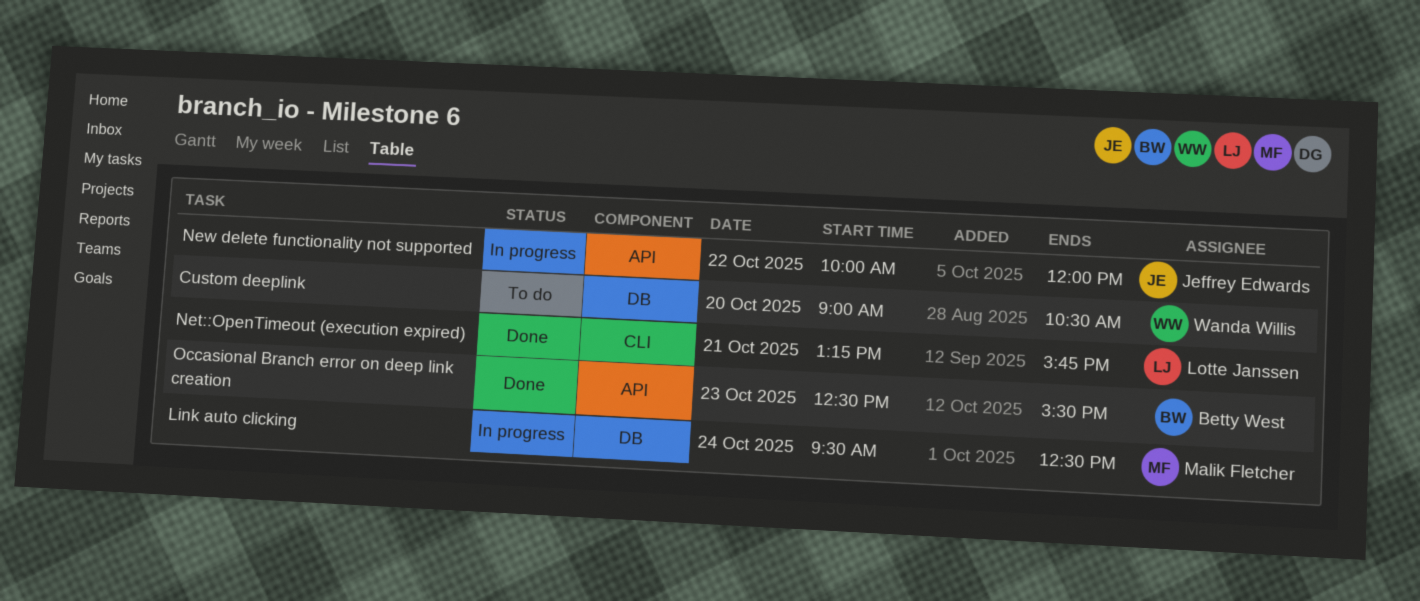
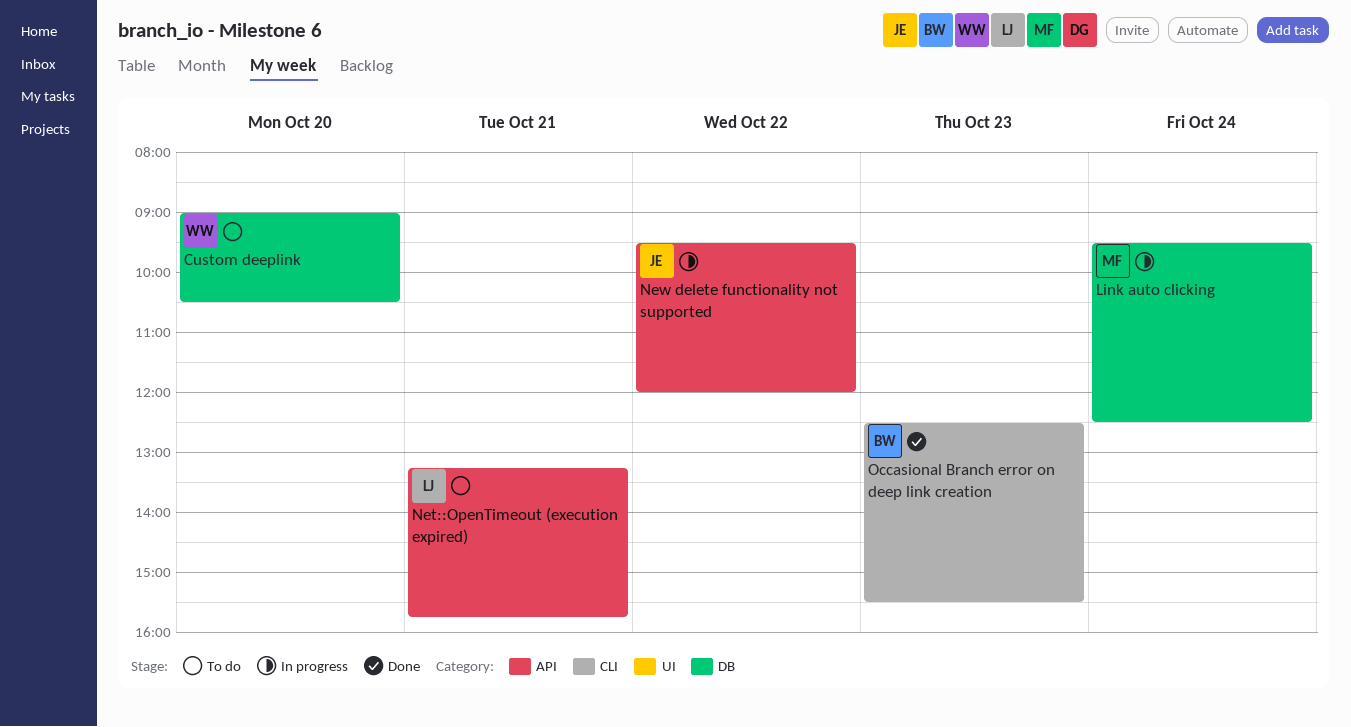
Net::OpenTimeout (execution expired), status: Done -> To do
Net::OpenTimeout (execution expired), label: CLI -> API
New delete functionality not supported, begins: 10:00 -> 09:30
Occasional Branch error on deep link creation, label: API -> CLI

